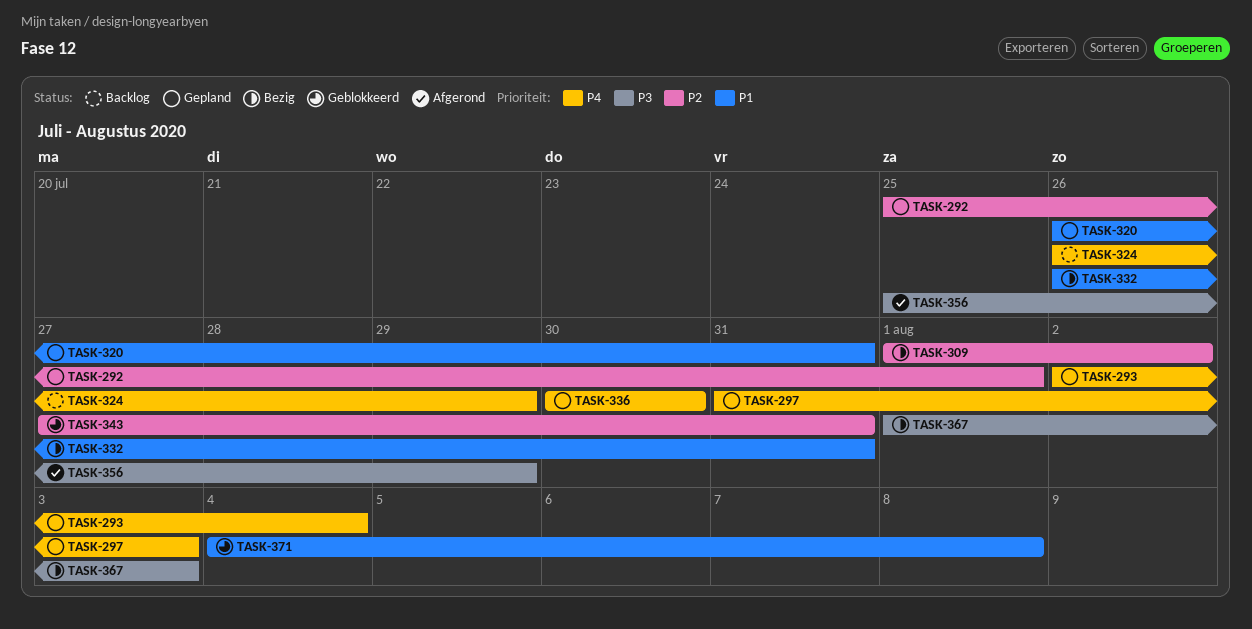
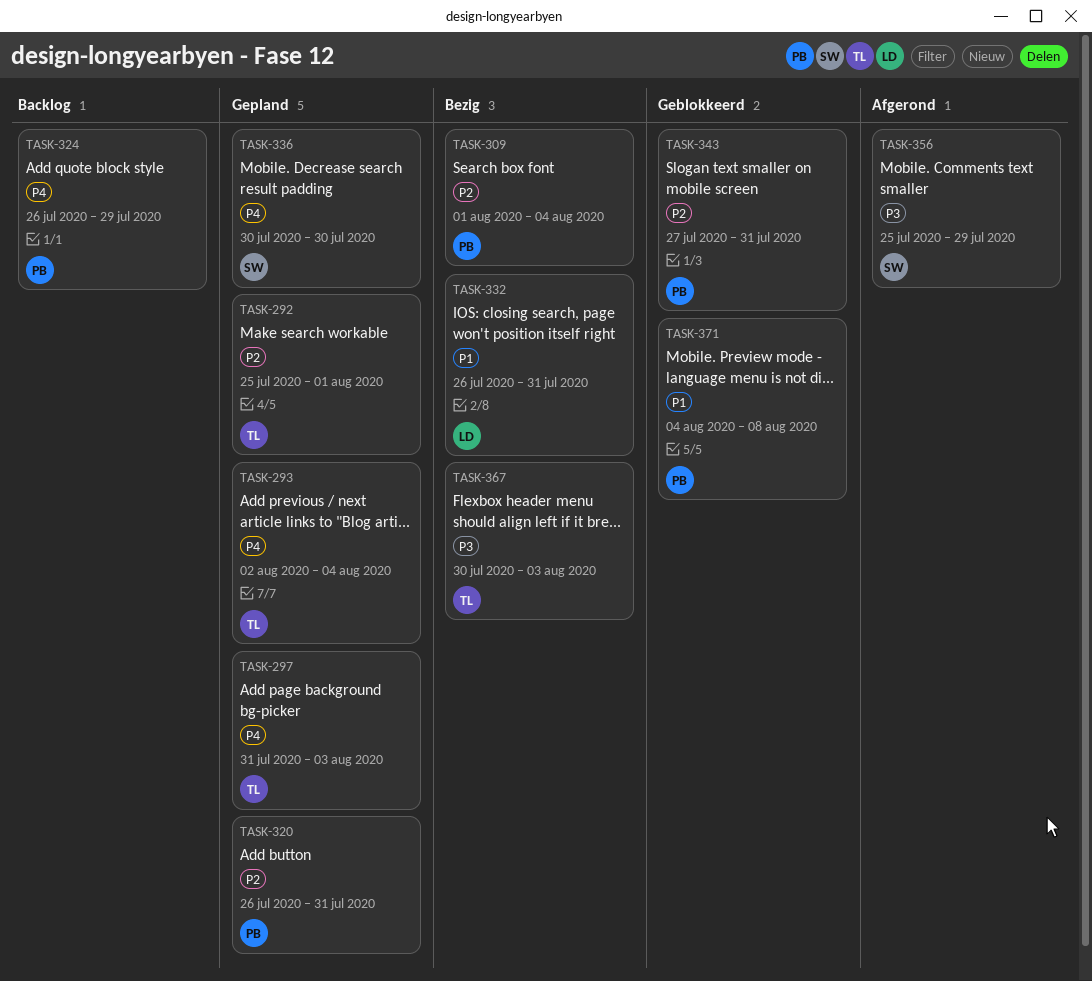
TASK-309, due: Aug 2 -> Aug 4
TASK-320, priority: P1 -> P2
TASK-367, start: Aug 1 -> Jul 30

